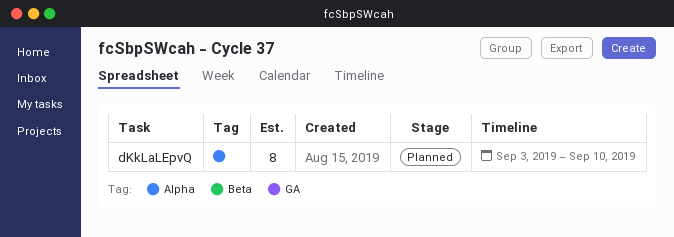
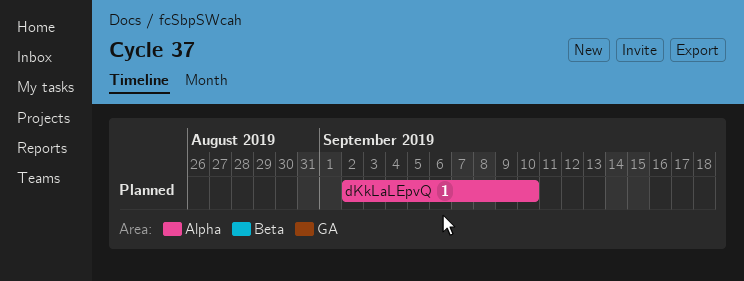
dKkLaLEpvQ, estimate: 8 -> 1
dKkLaLEpvQ, start: Sep 3 -> Sep 2

